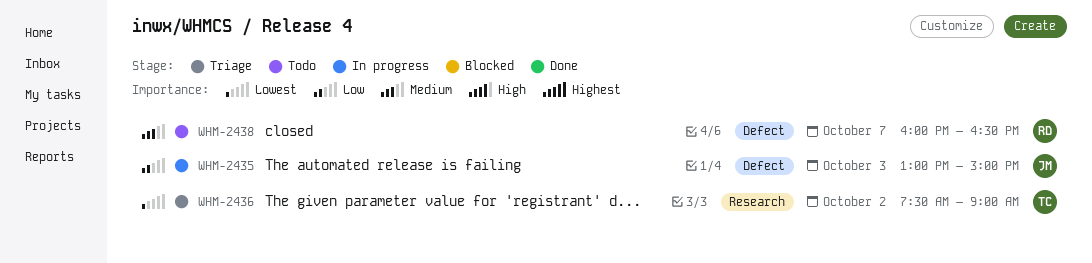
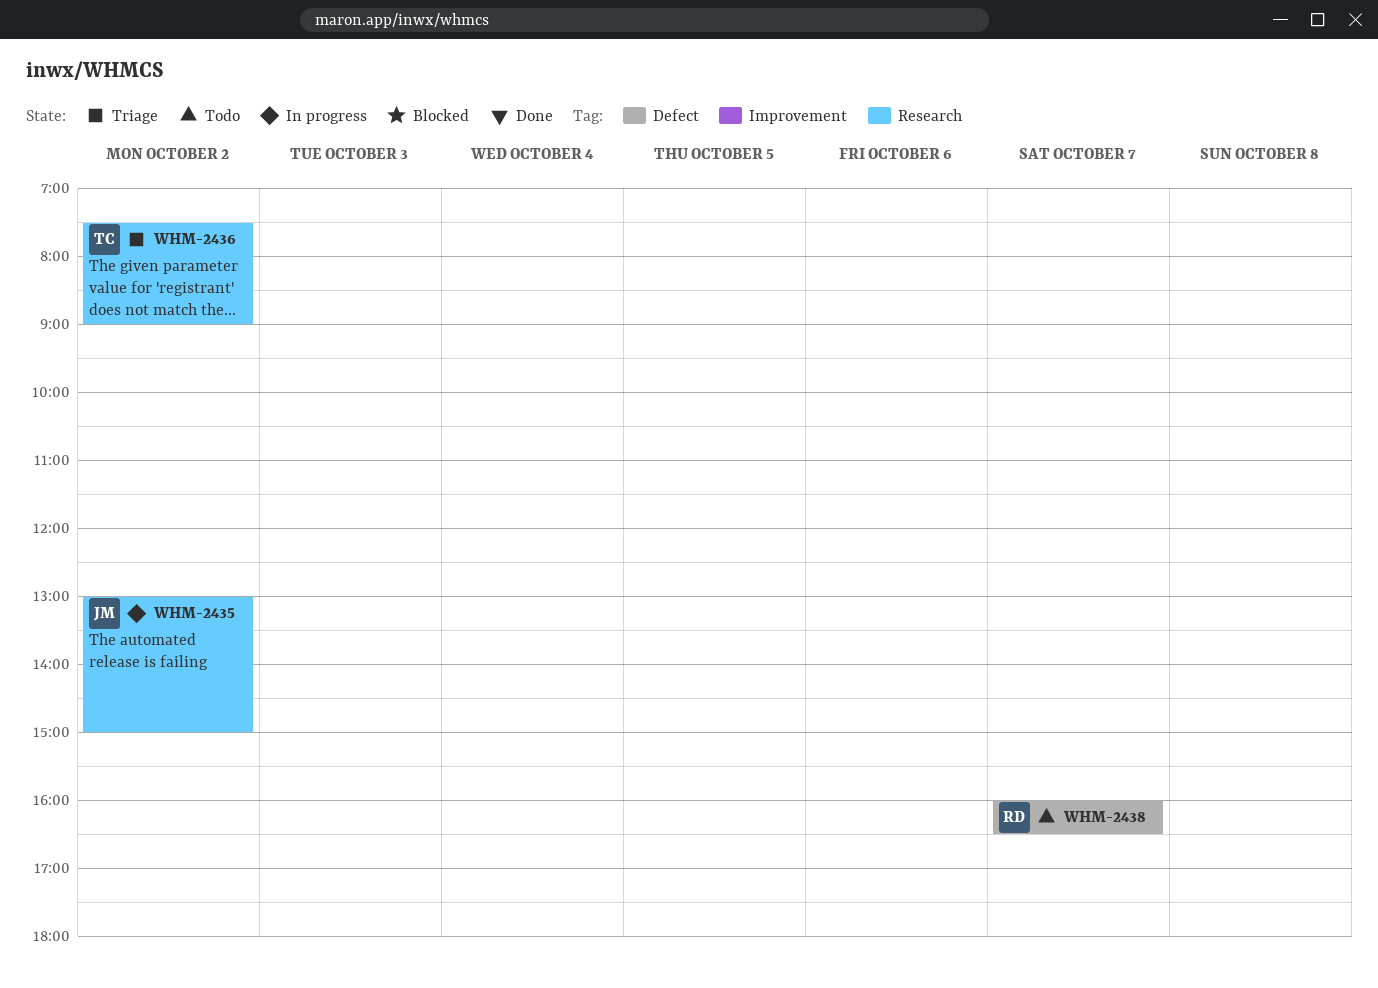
WHM-2435, label: Defect -> Research
WHM-2435, day: Oct 3 -> Oct 2

